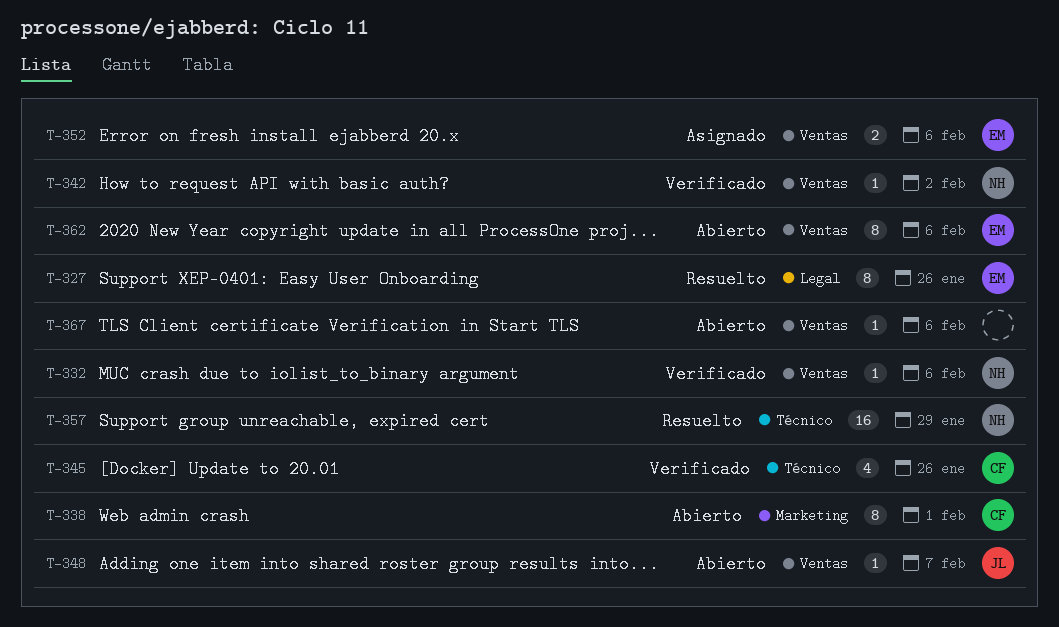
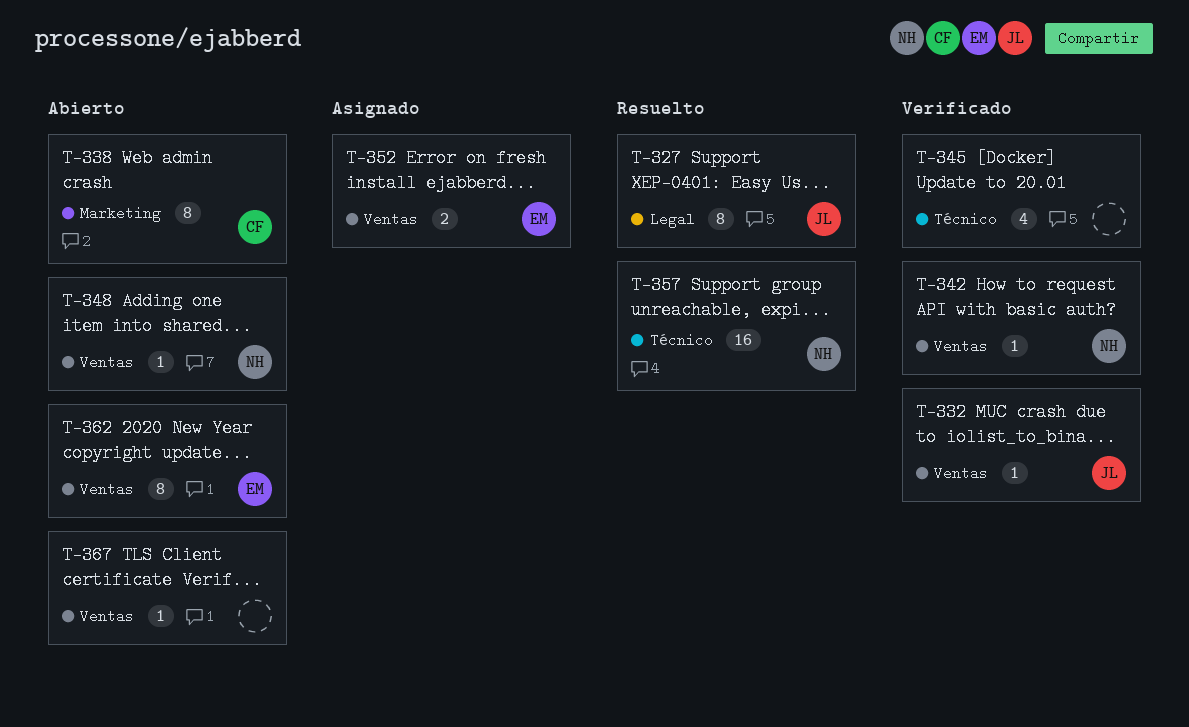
T-327, owner: EM -> JL
T-332, owner: NH -> JL
T-345, owner: CF -> none
T-348, owner: JL -> NH

